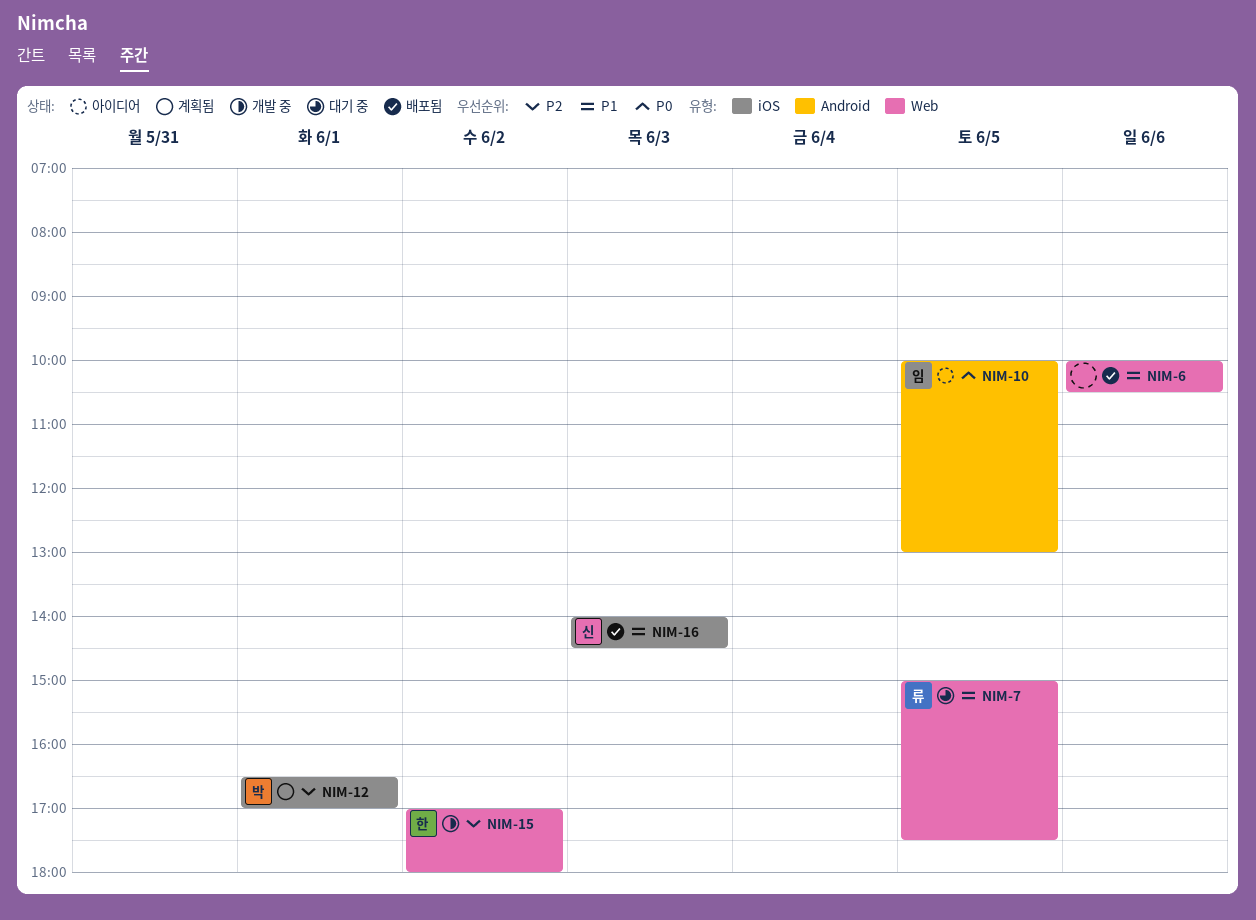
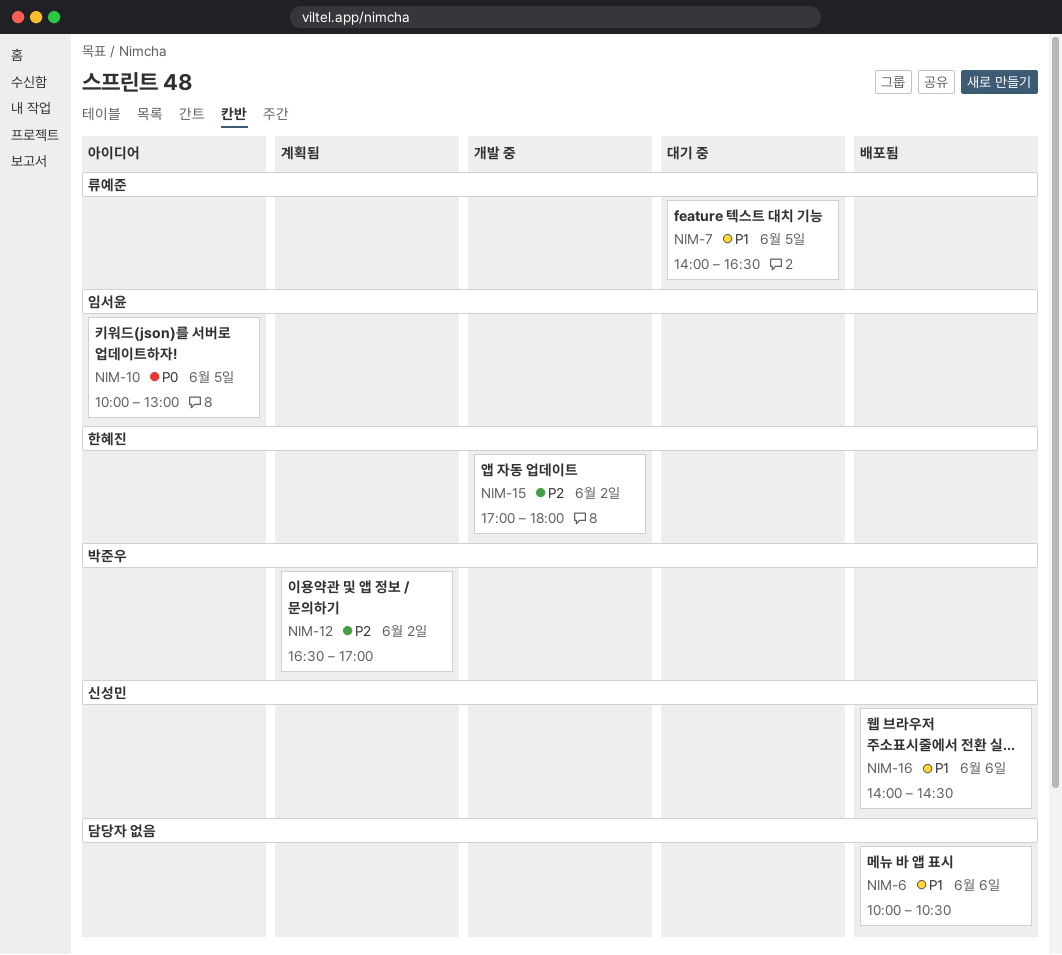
NIM-7, begins: 15:00 -> 14:00
NIM-7, ends: 17:30 -> 16:30
NIM-12, day: Jun 1 -> Jun 2
NIM-16, day: Jun 3 -> Jun 6

